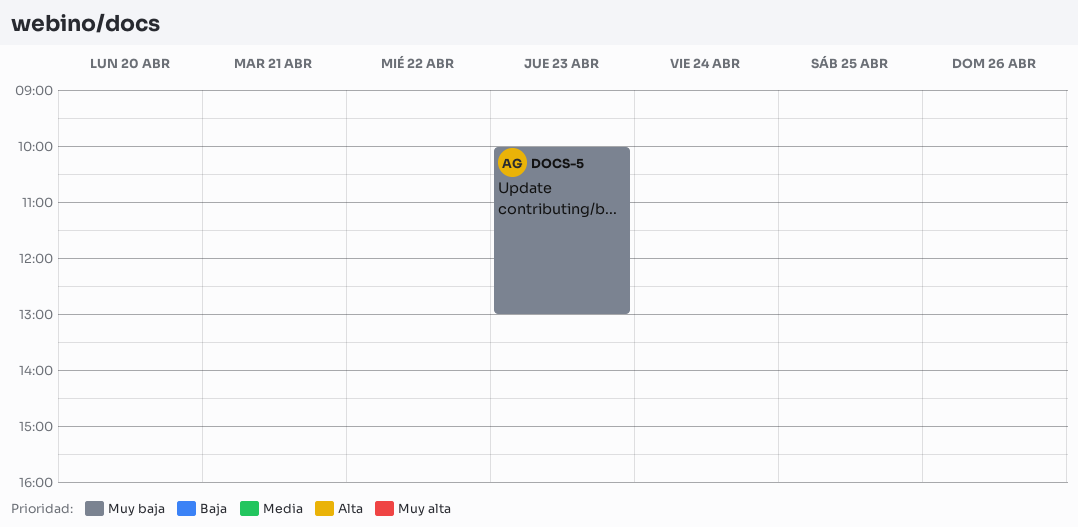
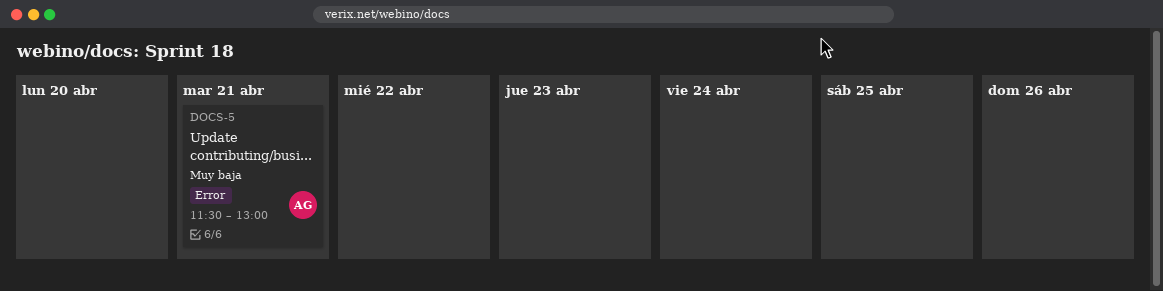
DOCS-5, day: Apr 23 -> Apr 21
DOCS-5, begins: 10:00 -> 11:30

